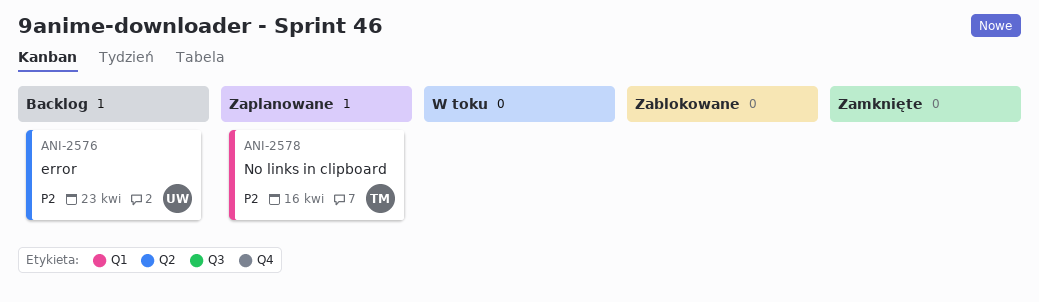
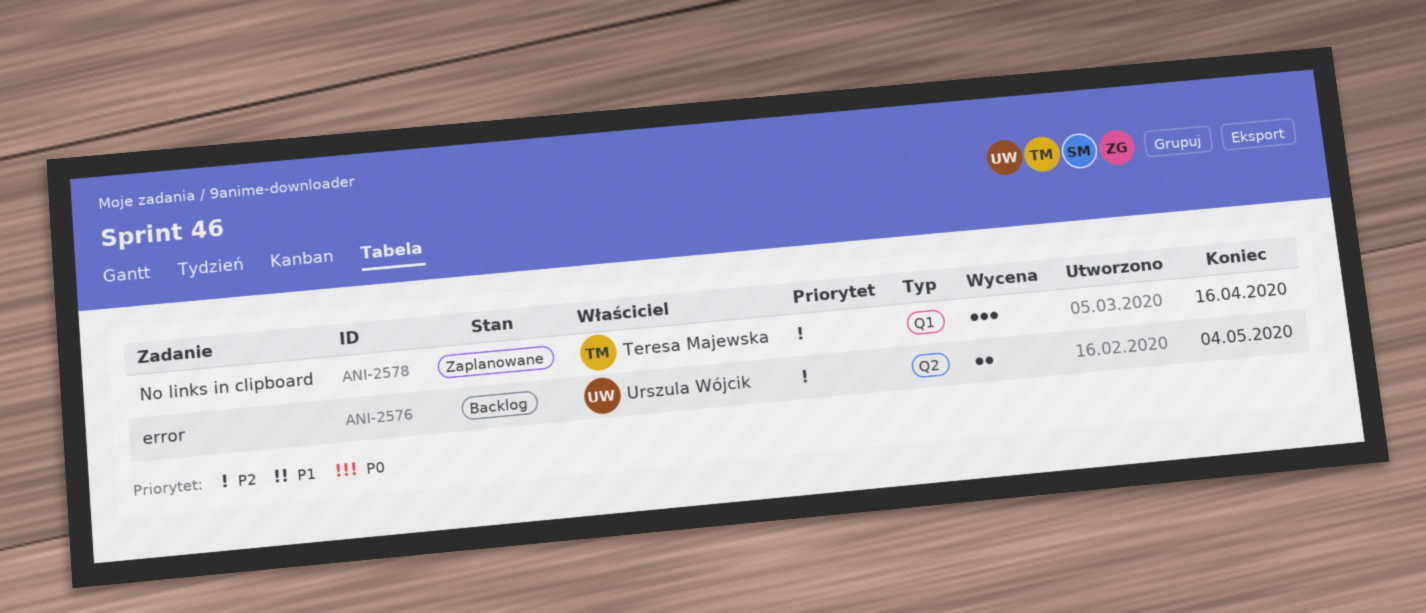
ANI-2576, due: Apr 23 -> May 4

